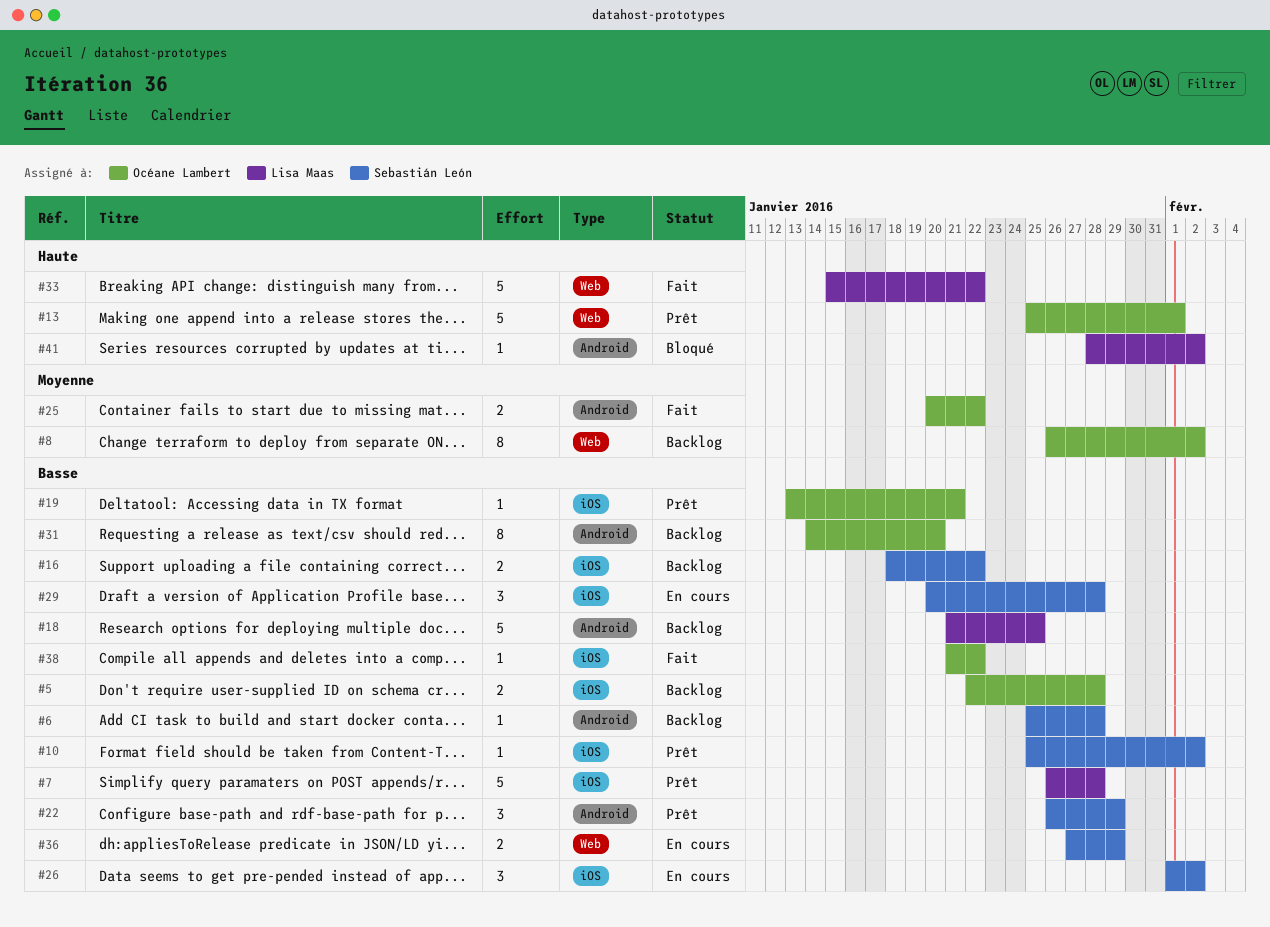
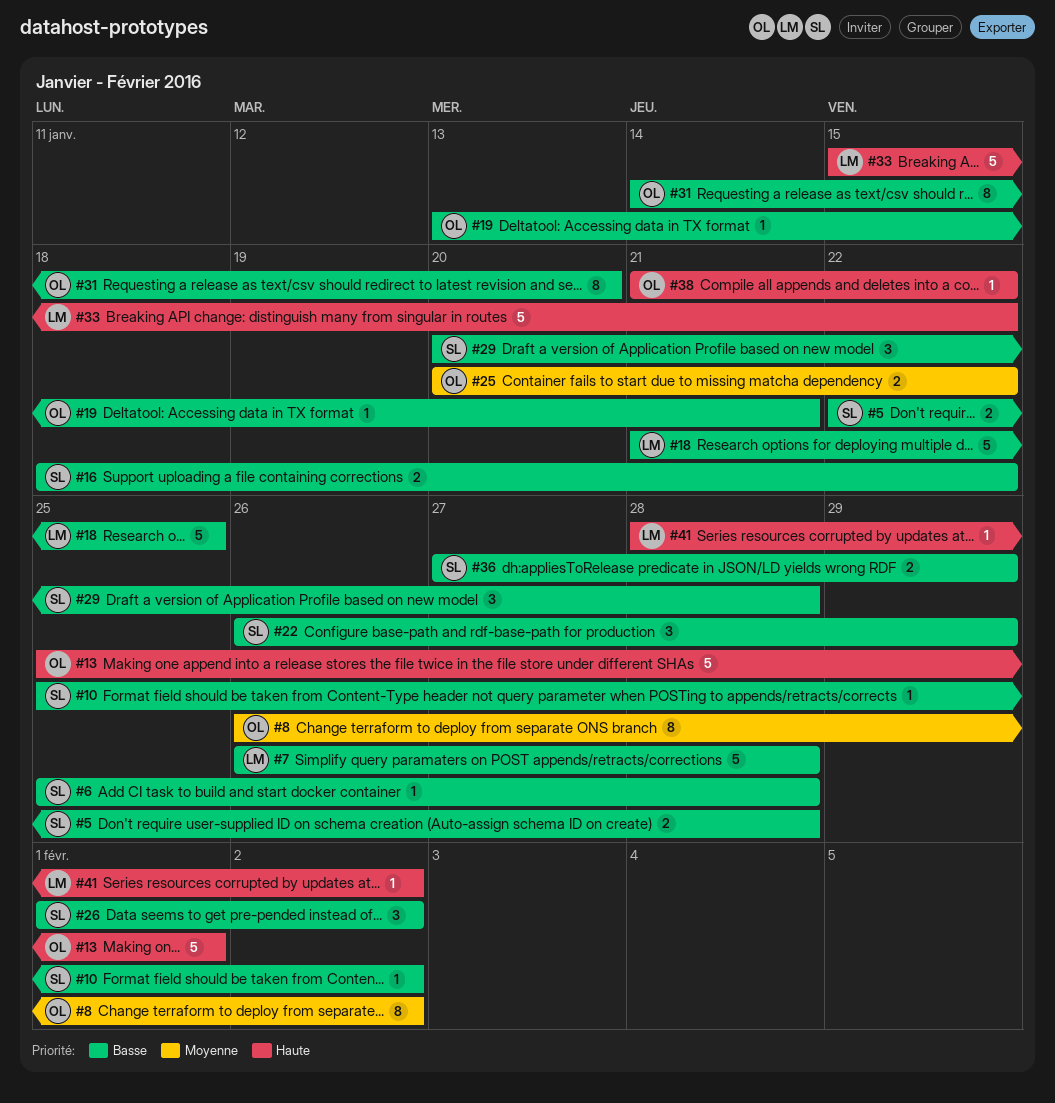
#5, owner: Océane Lambert -> Sebastián León
#38, priority: Basse -> Haute

